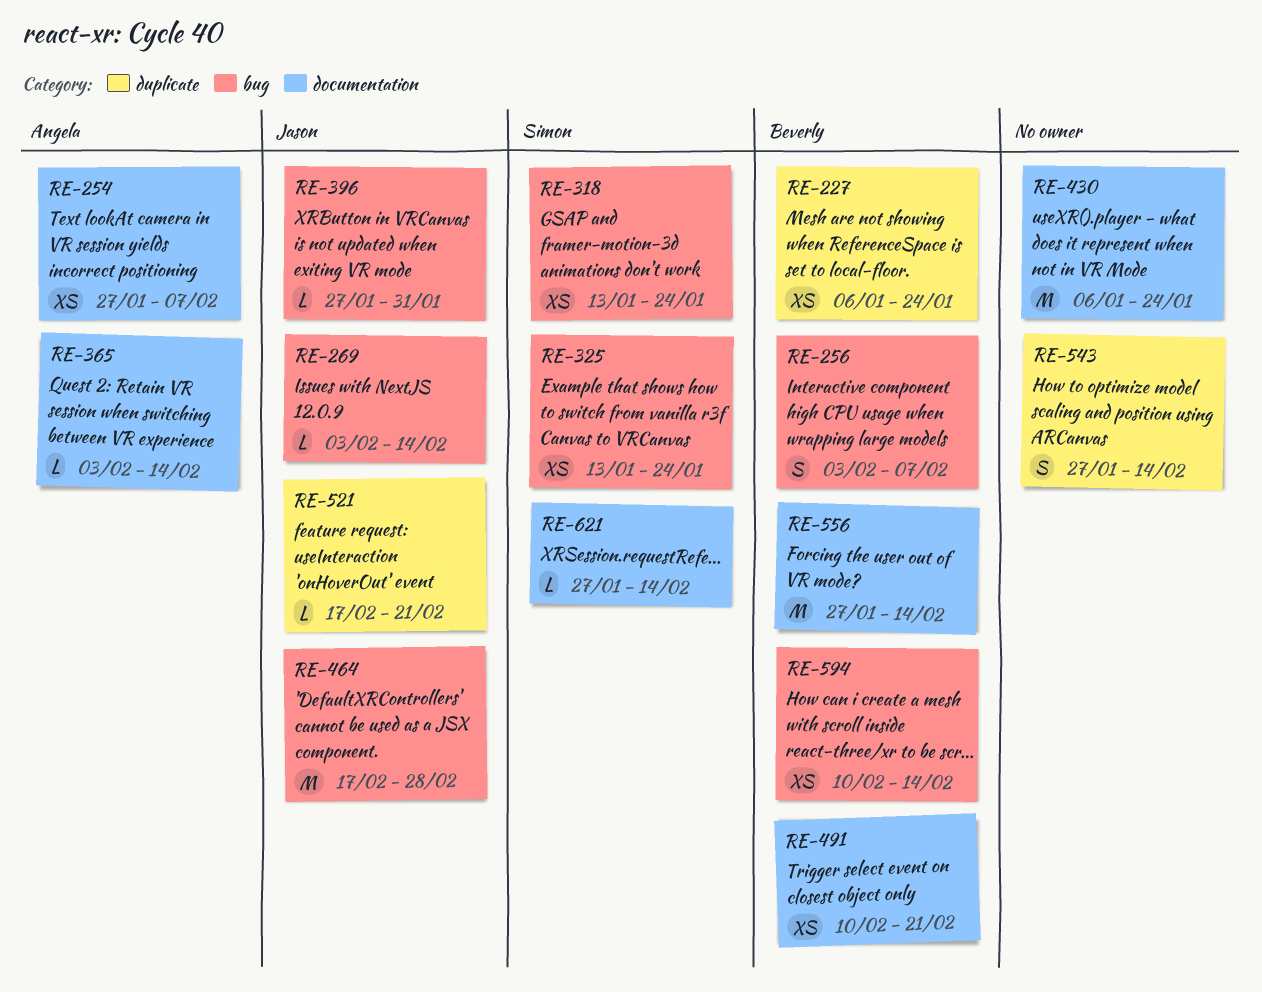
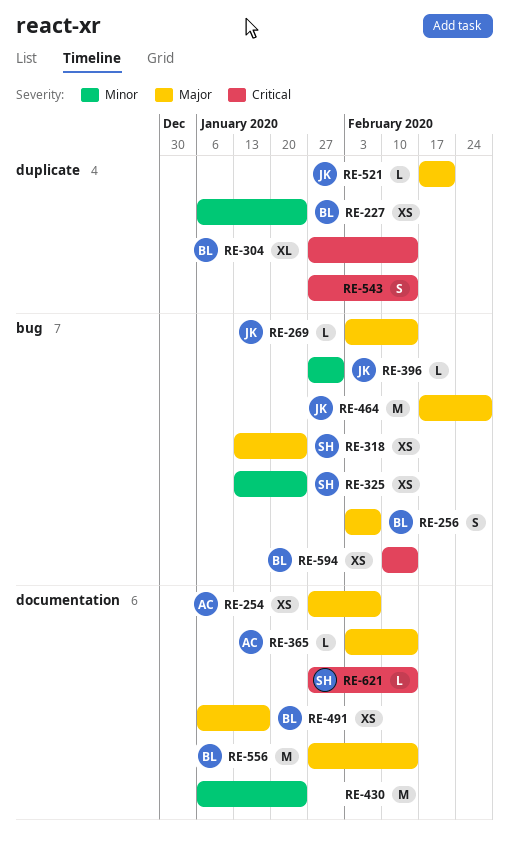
RE-304: none -> present
RE-491, start: Feb 10 -> Jan 6
RE-491, due: Feb 21 -> Jan 17

